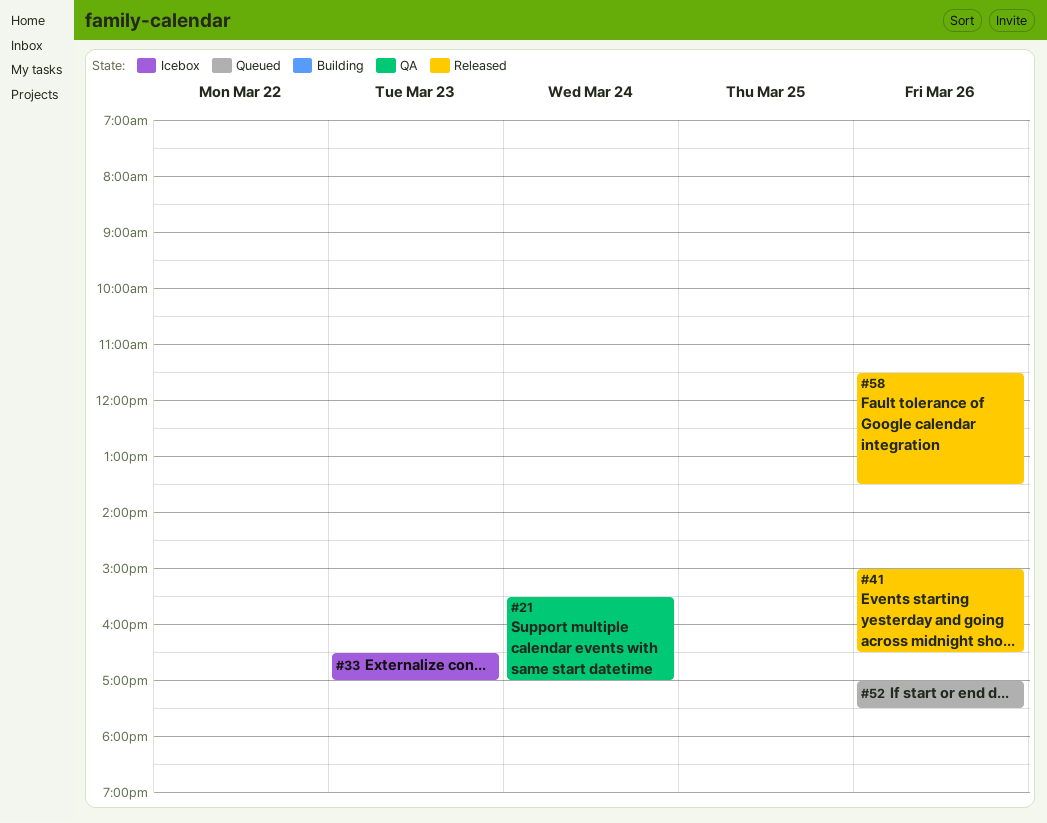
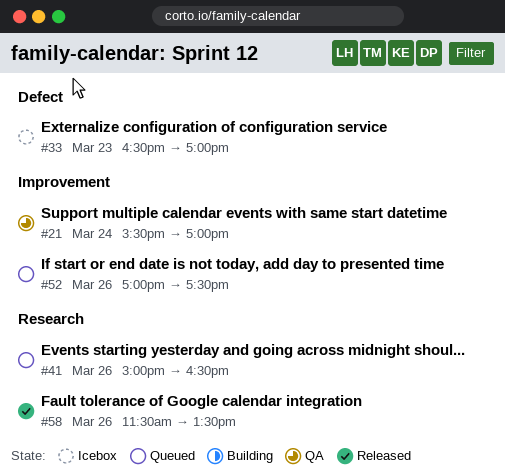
#41, status: Released -> Queued

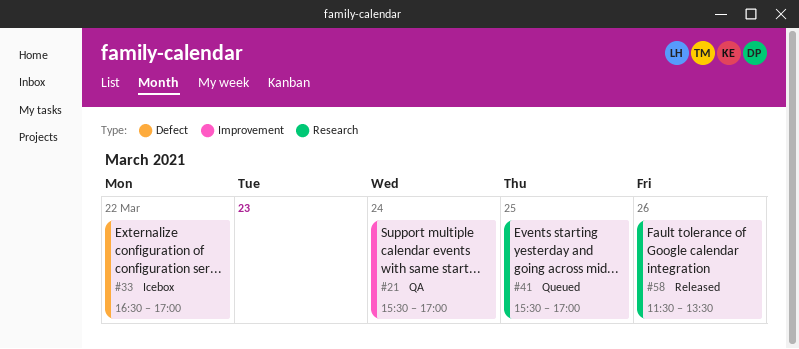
#33, day: Mar 23 -> Mar 22
#41, day: Mar 26 -> Mar 25
#41, begins: 15:00 -> 15:30
#41, ends: 16:30 -> 17:00
#52: present -> none

